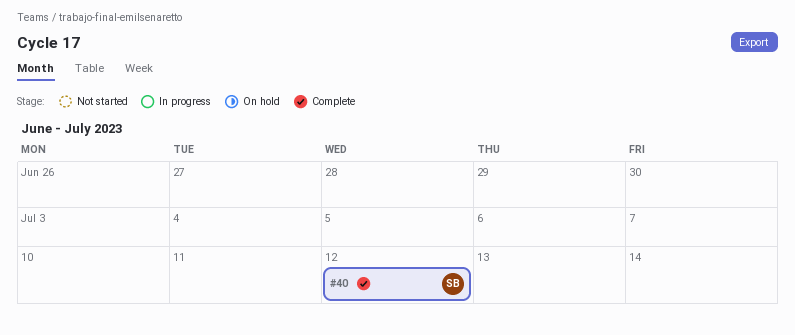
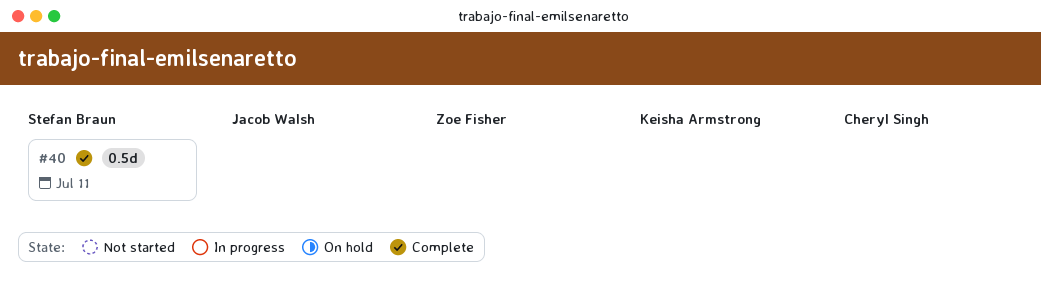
#40, due: Jul 12 -> Jul 11

